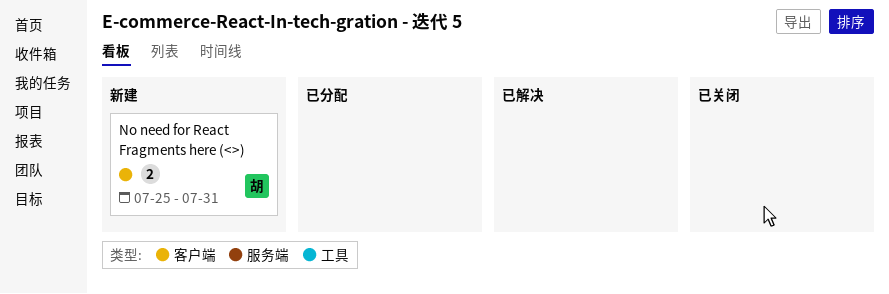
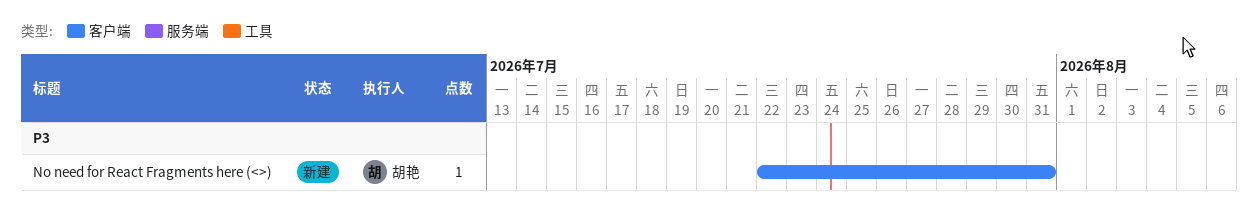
No need for React Fragments here (<>), estimate: 2 -> 1
No need for React Fragments here (<>), start: Jul 25 -> Jul 22

